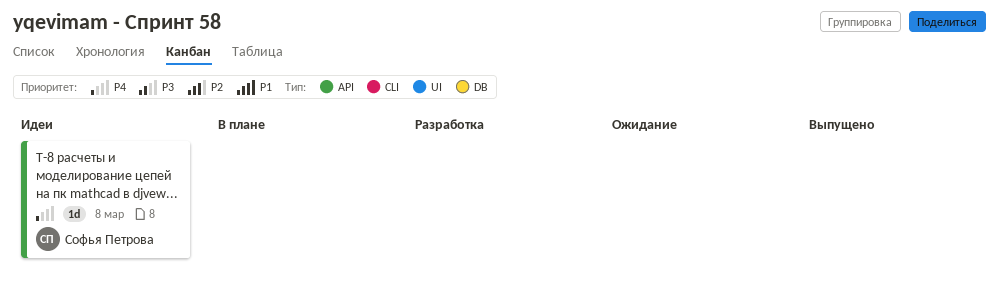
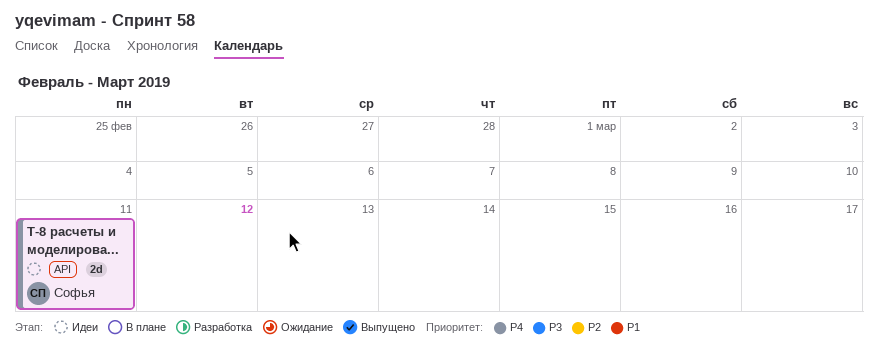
T-8, estimate: 1d -> 2d
T-8, due: Mar 8 -> Mar 11

